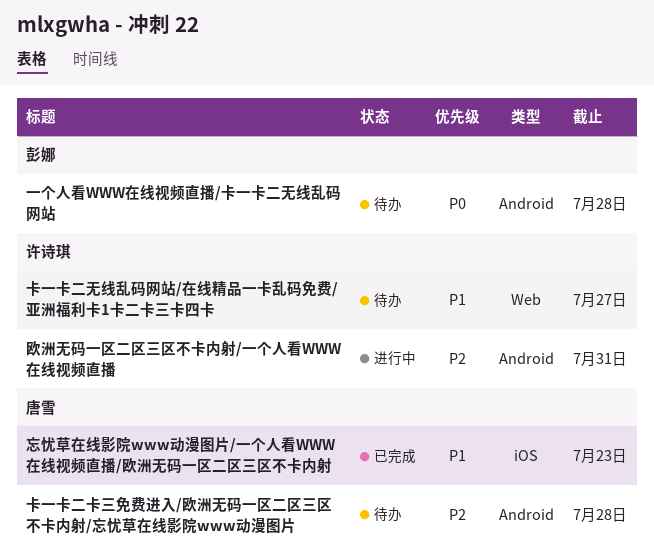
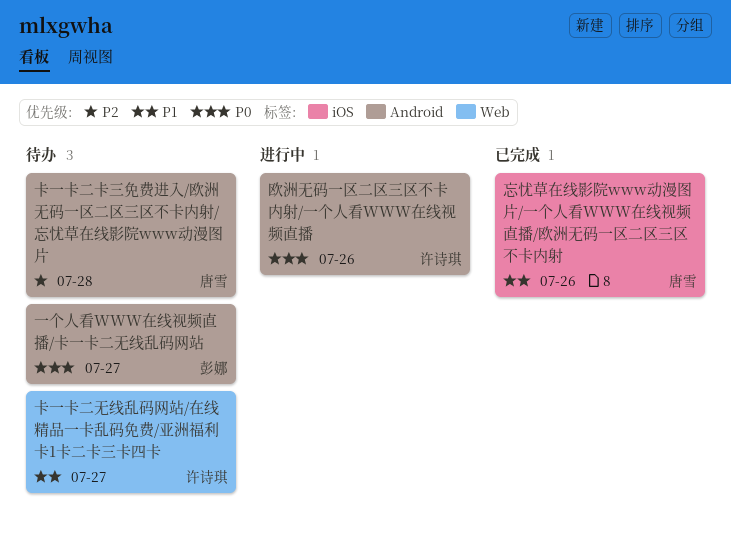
一个人看WWW在线视频直播/卡一卡二无线乱码网站, due: Jul 28 -> Jul 27
忘忧草在线影院www动漫图片/一个人看WWW在线视频直播/欧洲无码一区二区三区不卡内射, due: Jul 23 -> Jul 26
欧洲无码一区二区三区不卡内射/一个人看WWW在线视频直播, priority: P2 -> P0
欧洲无码一区二区三区不卡内射/一个人看WWW在线视频直播, due: Jul 31 -> Jul 26

